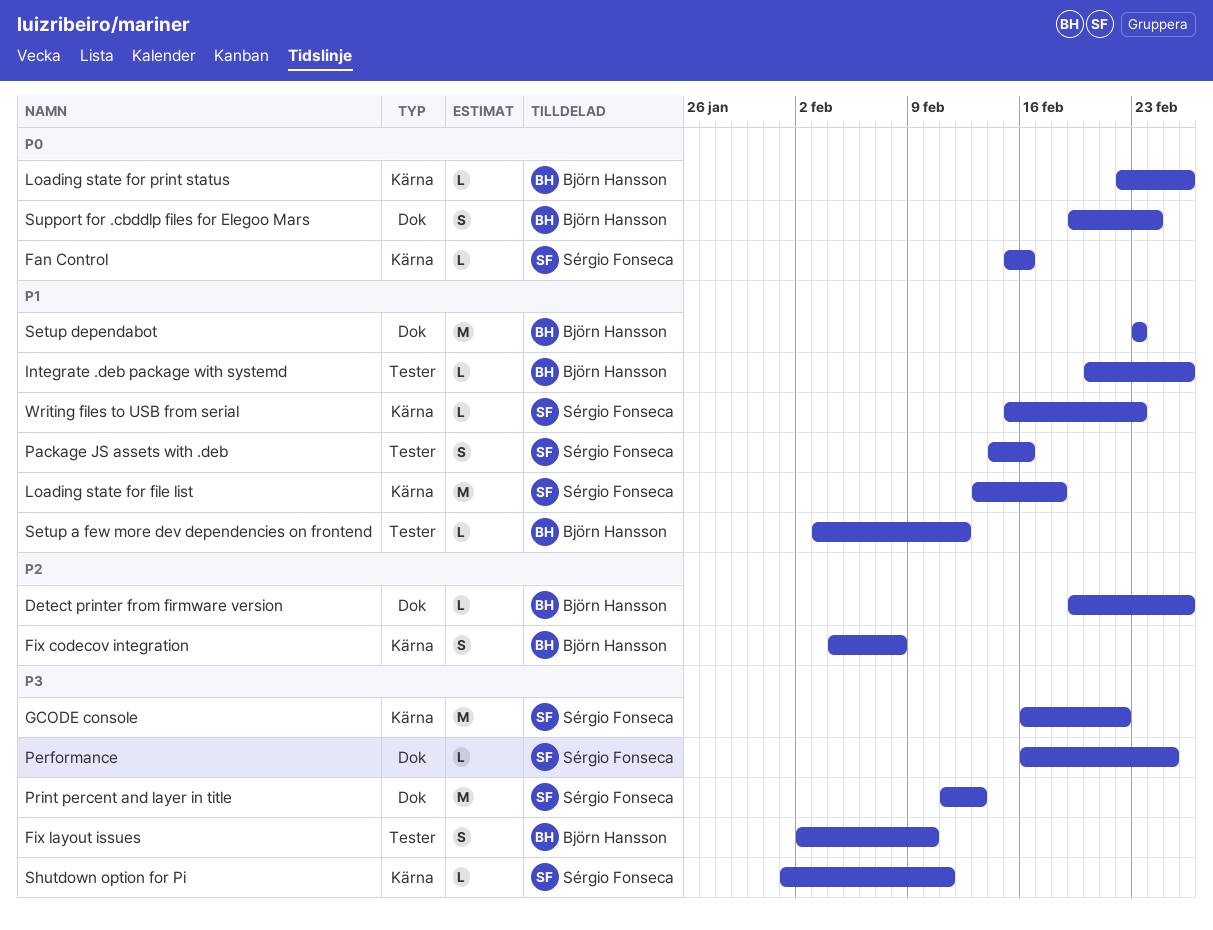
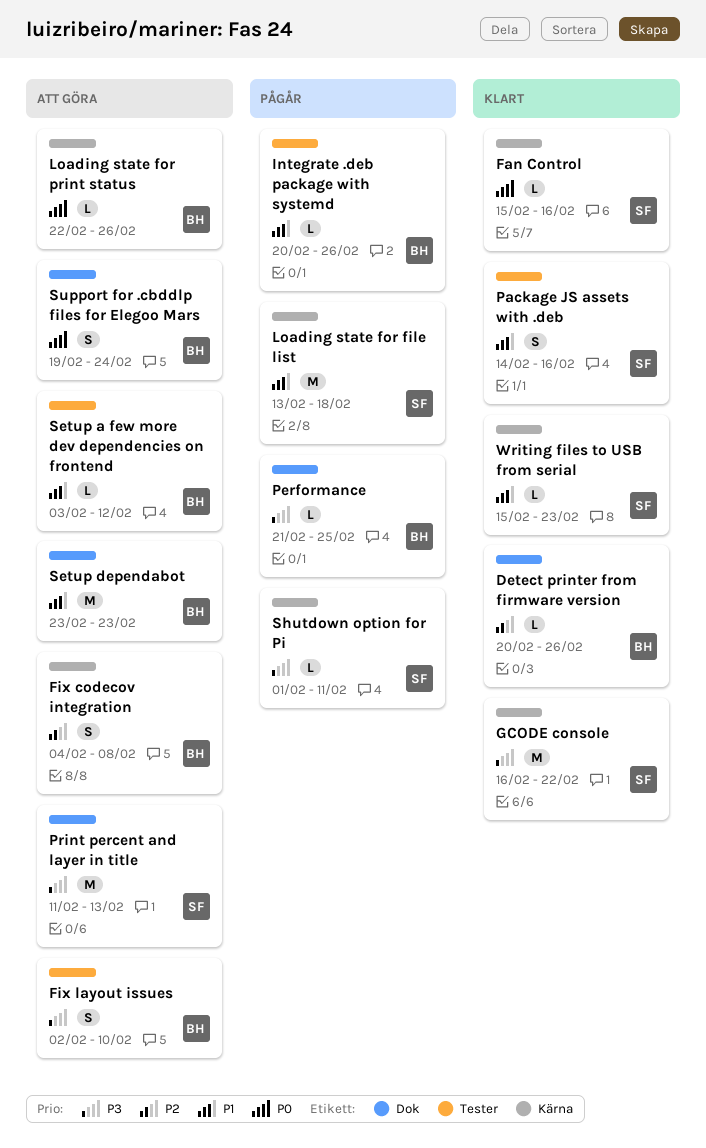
Detect printer from firmware version, start: Feb 19 -> Feb 20
Performance, owner: Sérgio Fonseca -> Björn Hansson
Performance, start: Feb 16 -> Feb 21

